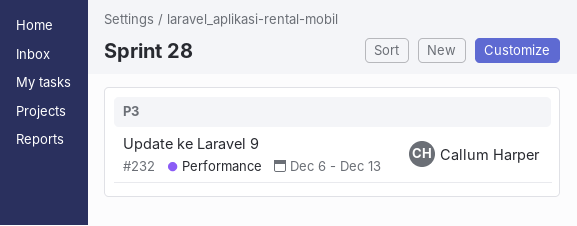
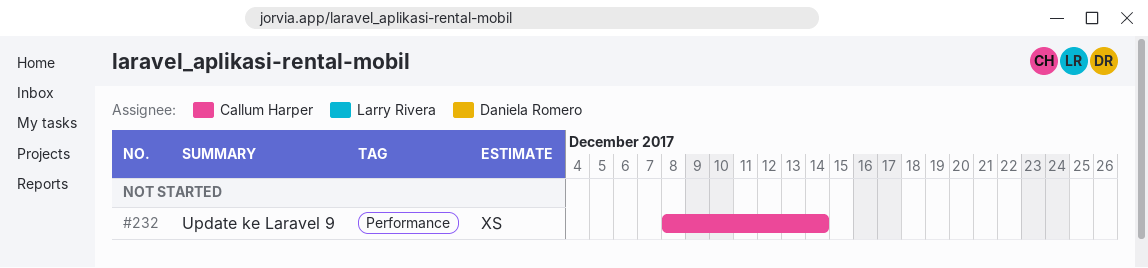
#232, start: Dec 6 -> Dec 8
#232, due: Dec 13 -> Dec 14

